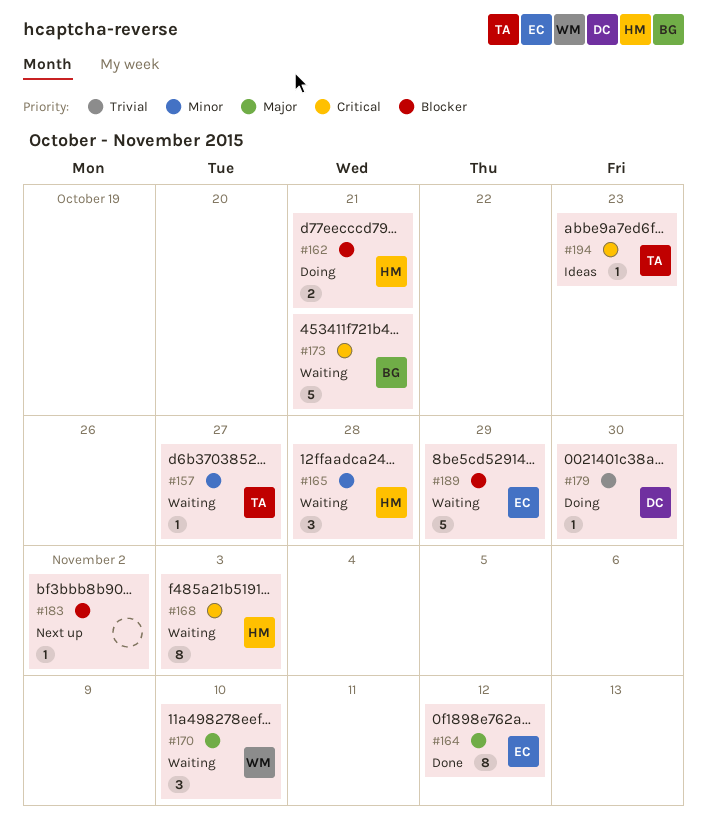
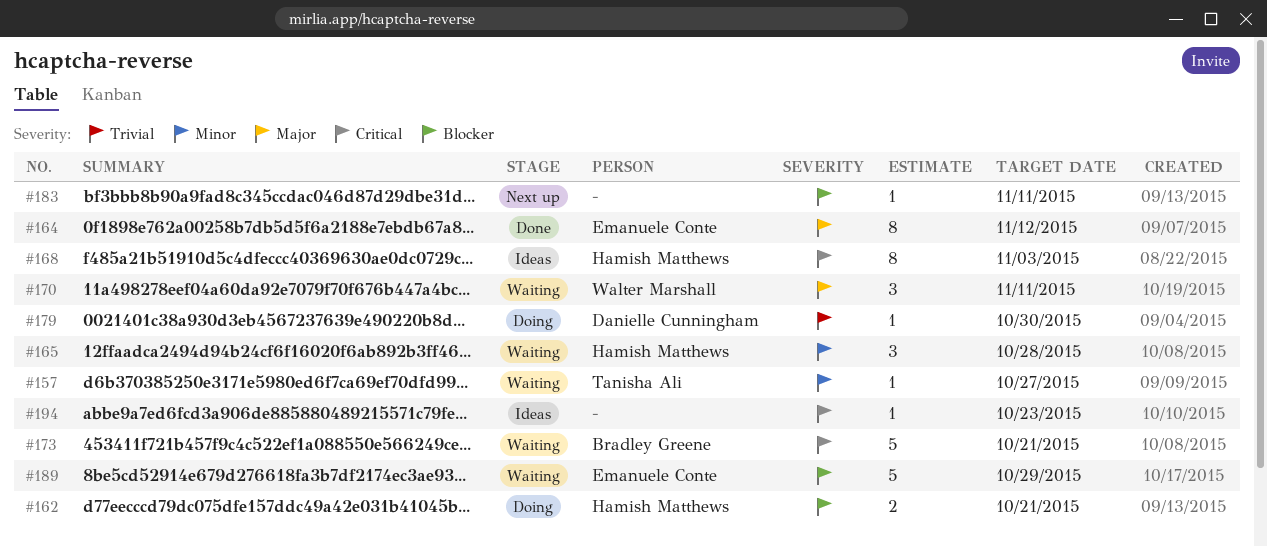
#168, status: Waiting -> Ideas
#170, due: Nov 10 -> Nov 11
#183, due: Nov 2 -> Nov 11
#194, owner: Tanisha Ali -> none

